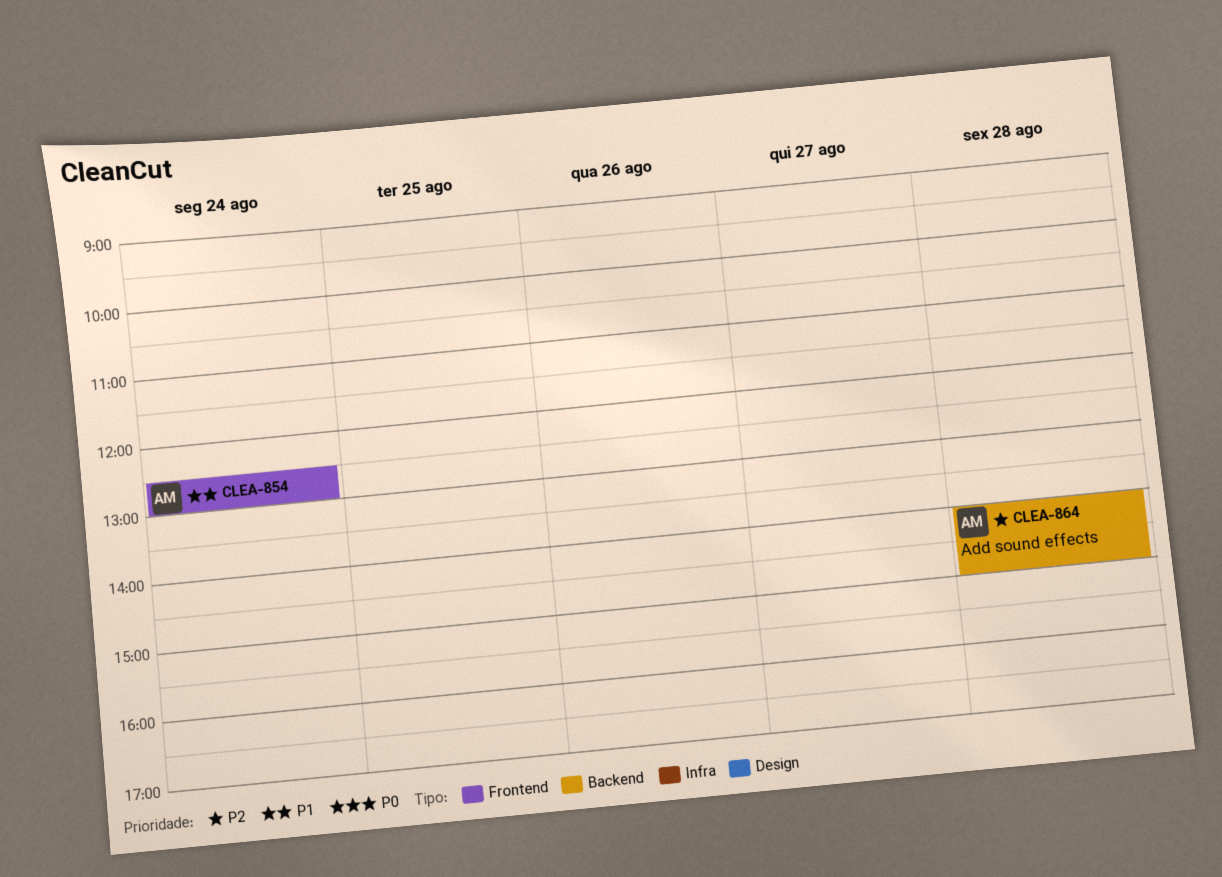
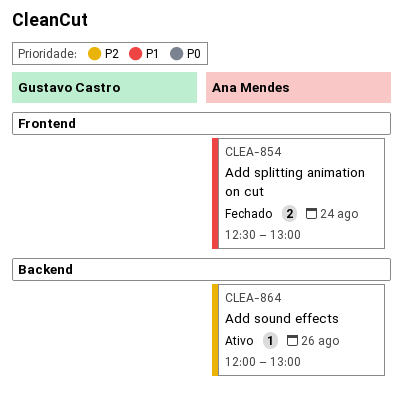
CLEA-864, day: Aug 28 -> Aug 26
CLEA-864, begins: 14:00 -> 12:00
CLEA-864, ends: 15:00 -> 13:00

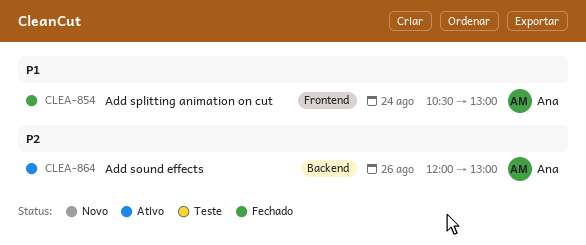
CLEA-854, begins: 12:30 -> 10:30

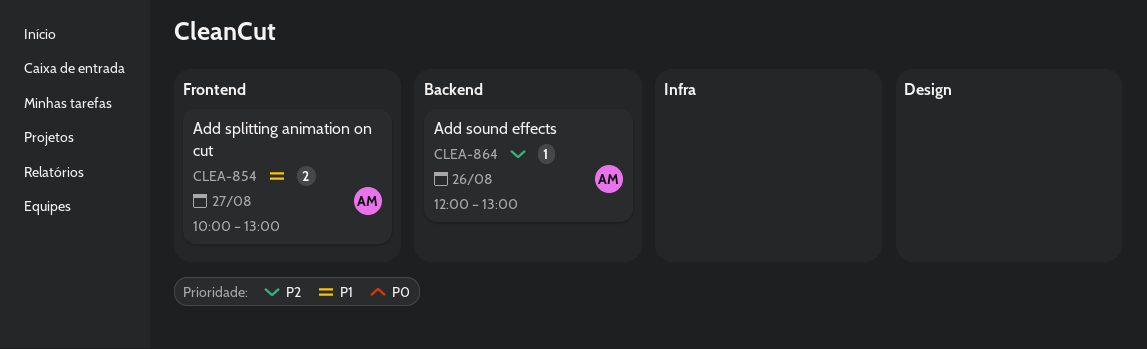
CLEA-854, day: Aug 24 -> Aug 27
CLEA-854, begins: 10:30 -> 10:00

